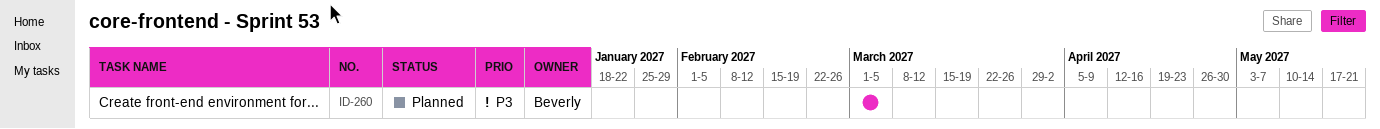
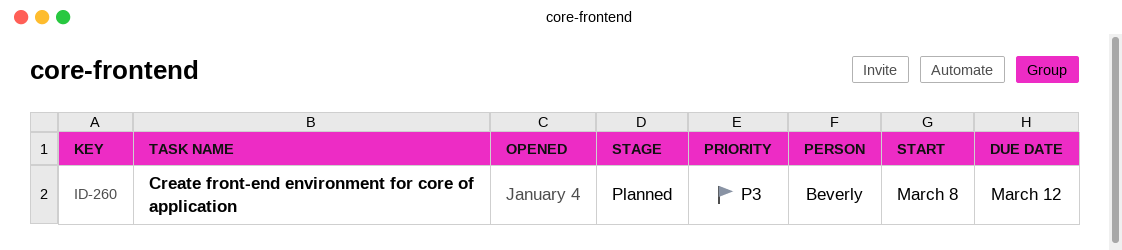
ID-260, start: Mar 1 -> Mar 8
ID-260, due: Mar 5 -> Mar 12

